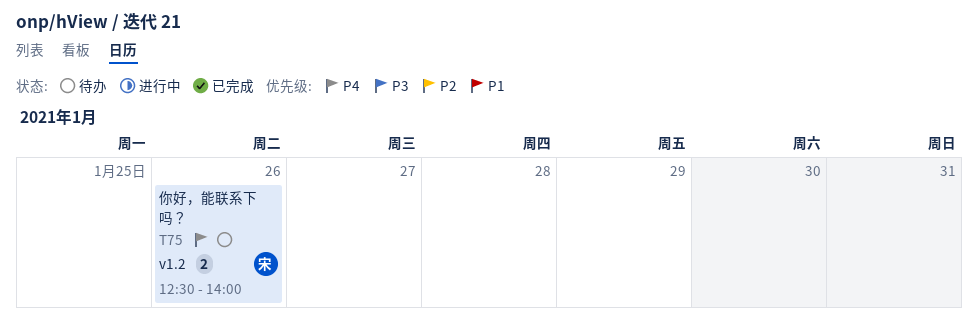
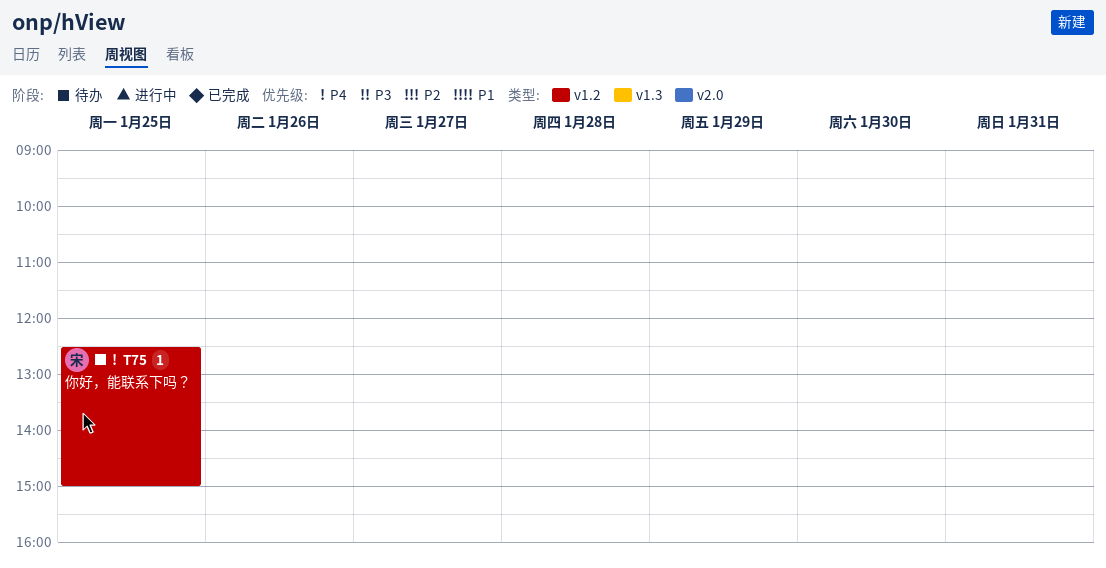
T75, estimate: 2 -> 1
T75, day: Jan 26 -> Jan 25
T75, ends: 14:00 -> 15:00

